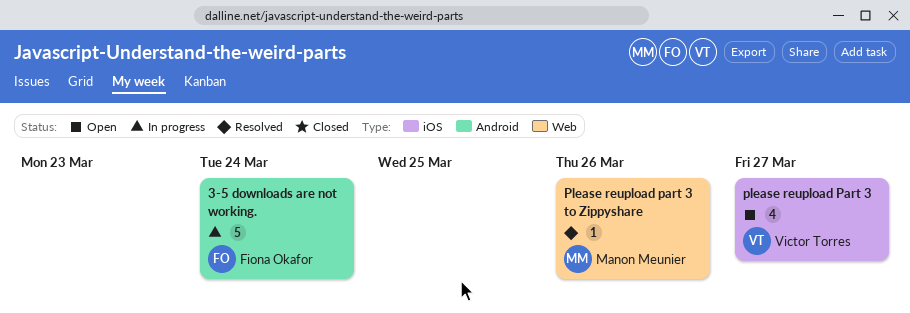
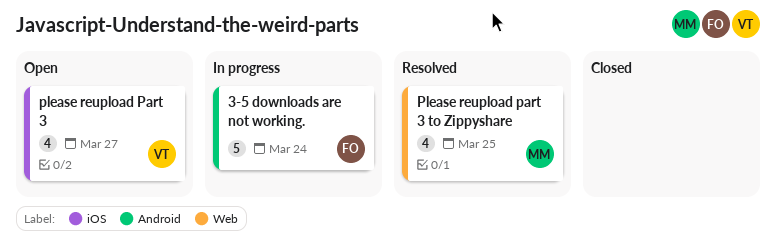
Please reupload part 3 to Zippyshare, estimate: 1 -> 4
Please reupload part 3 to Zippyshare, due: Mar 26 -> Mar 25

